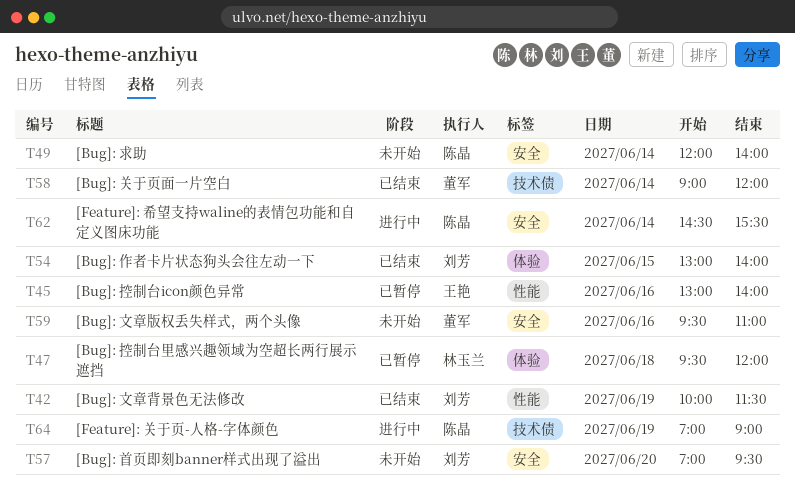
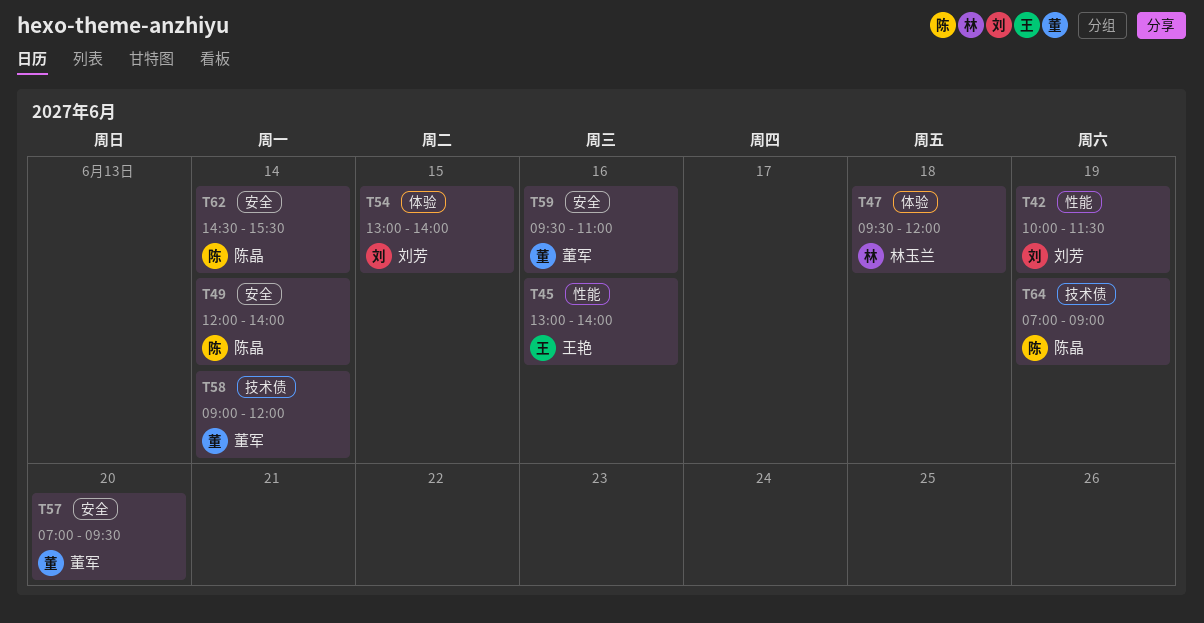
T57, owner: 刘芳 -> 董军

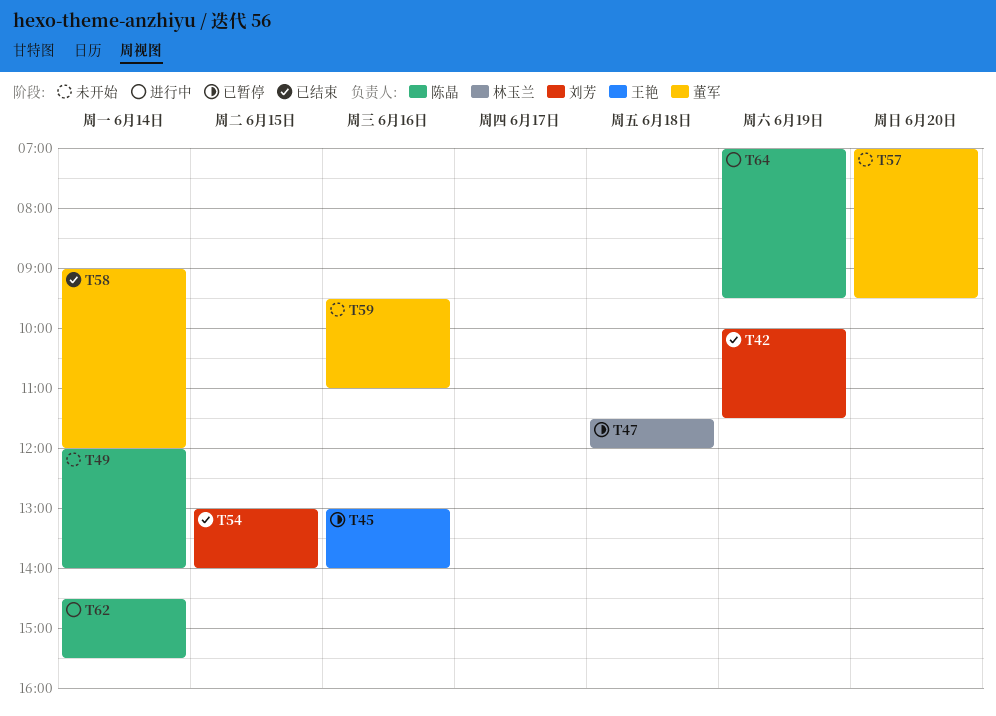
T47, begins: 09:30 -> 11:30
T64, ends: 09:00 -> 09:30

